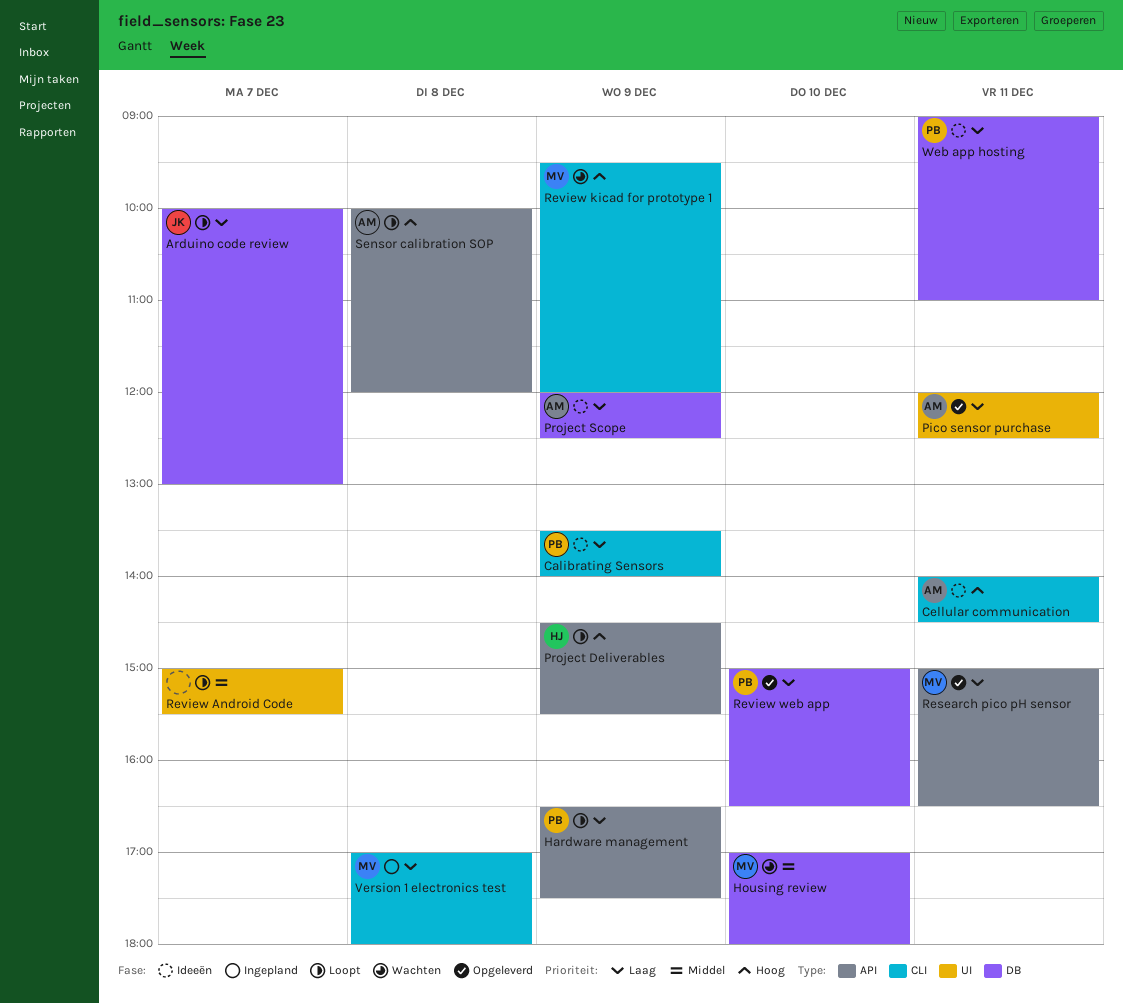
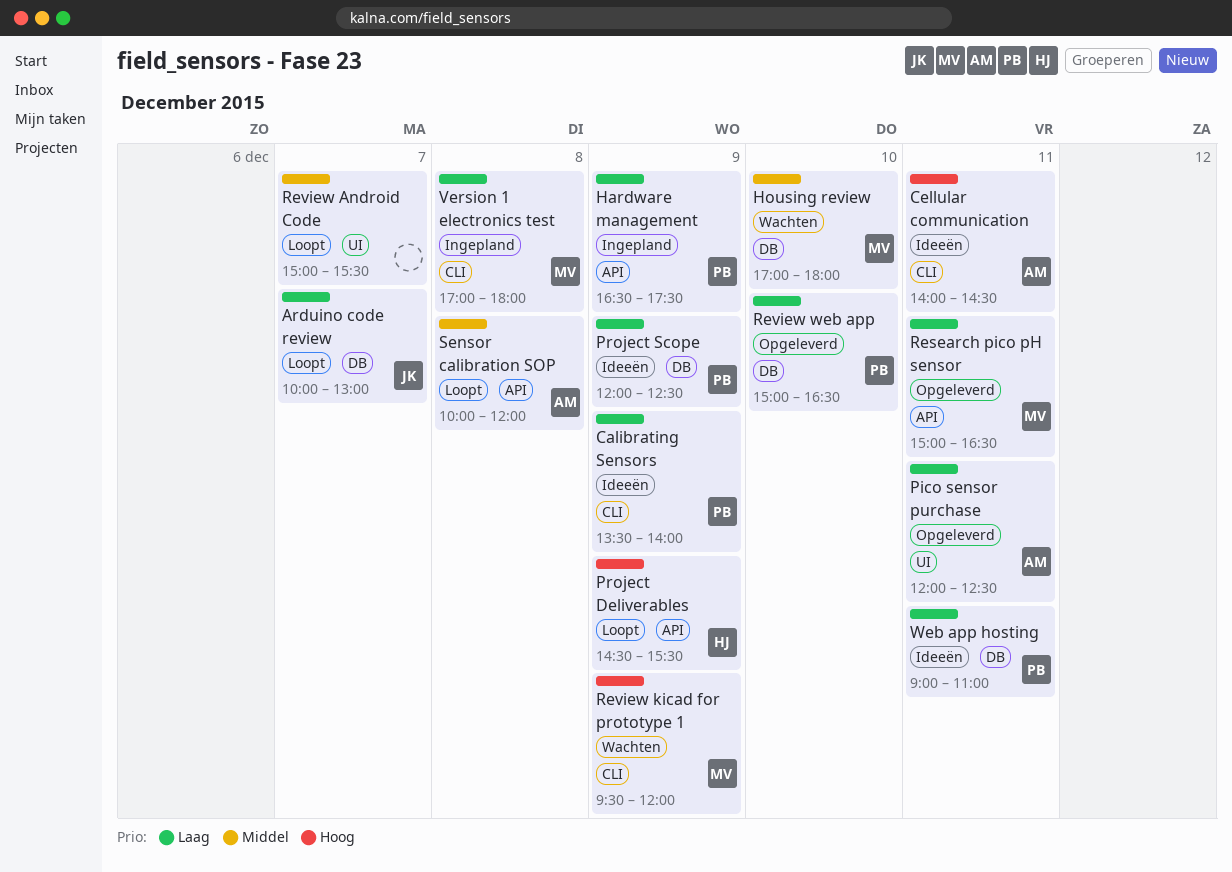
Hardware management, status: Loopt -> Ingepland
Project Scope, owner: AM -> PB
Sensor calibration SOP, priority: Hoog -> Middel

